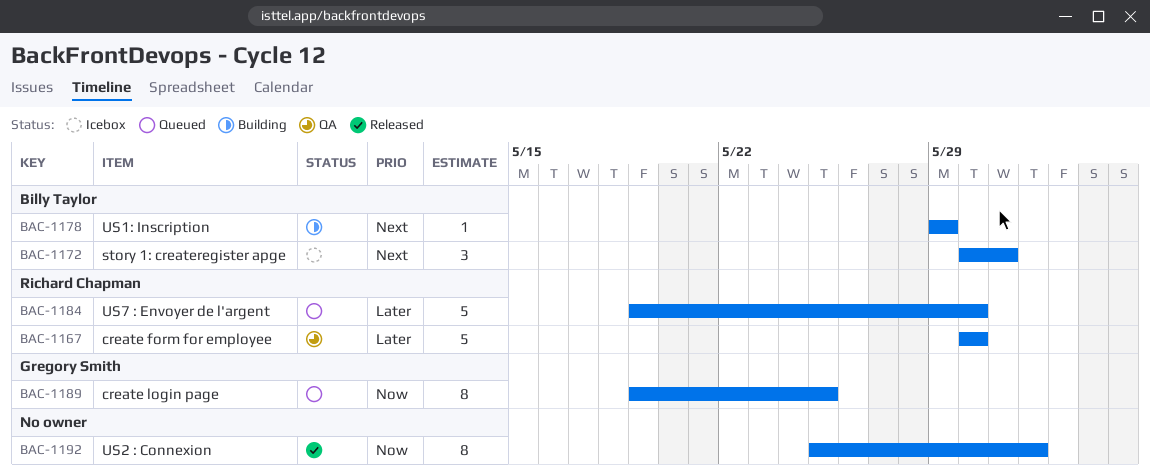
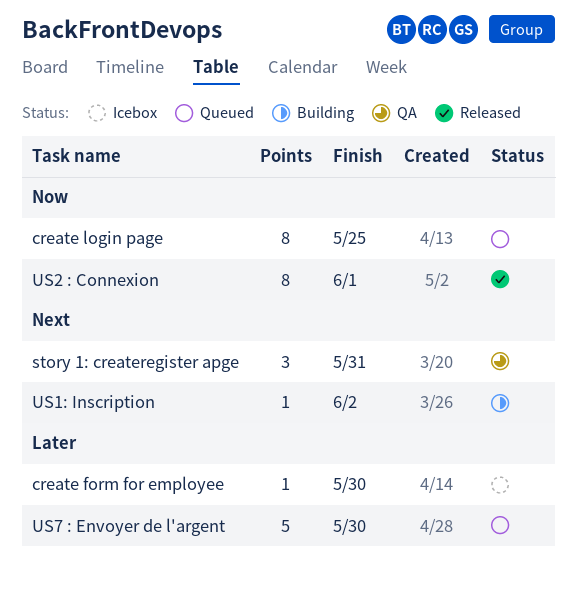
create form for employee, status: QA -> Icebox
create form for employee, estimate: 5 -> 1
story 1: createregister apge, status: Icebox -> QA
US1: Inscription, due: May 29 -> Jun 2

